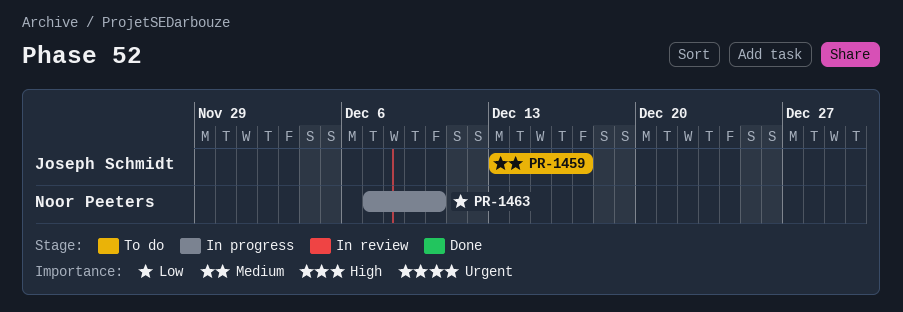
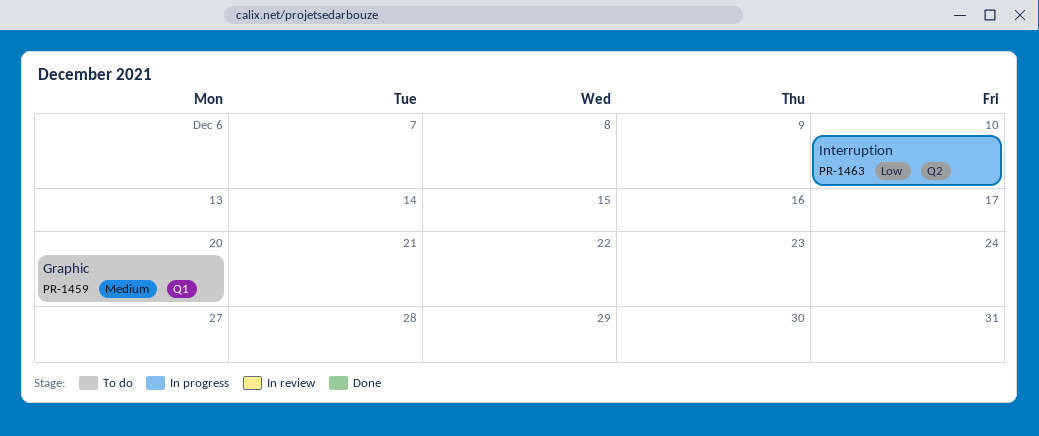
PR-1459, due: Dec 17 -> Dec 20

